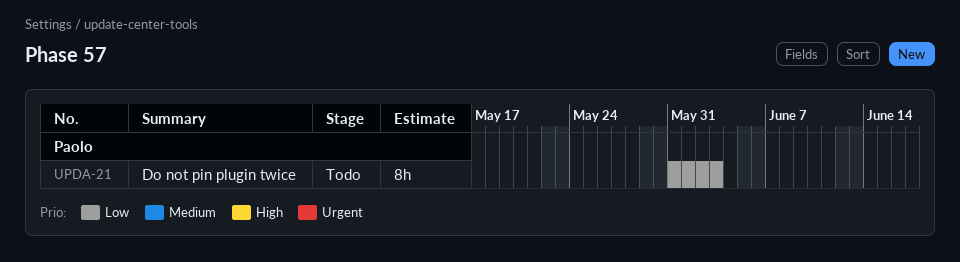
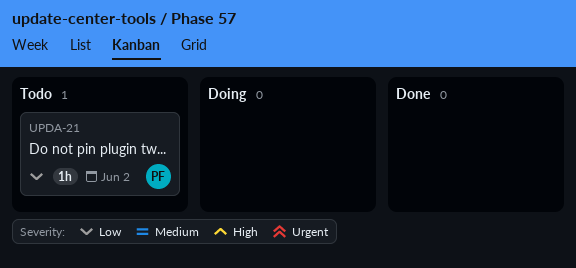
UPDA-21, estimate: 8h -> 1h
UPDA-21, due: Jun 3 -> Jun 2

